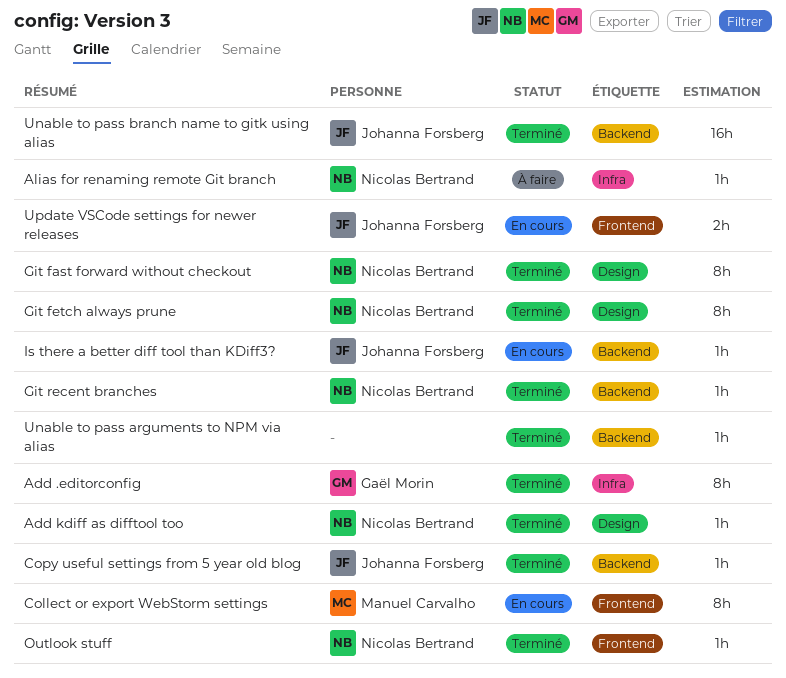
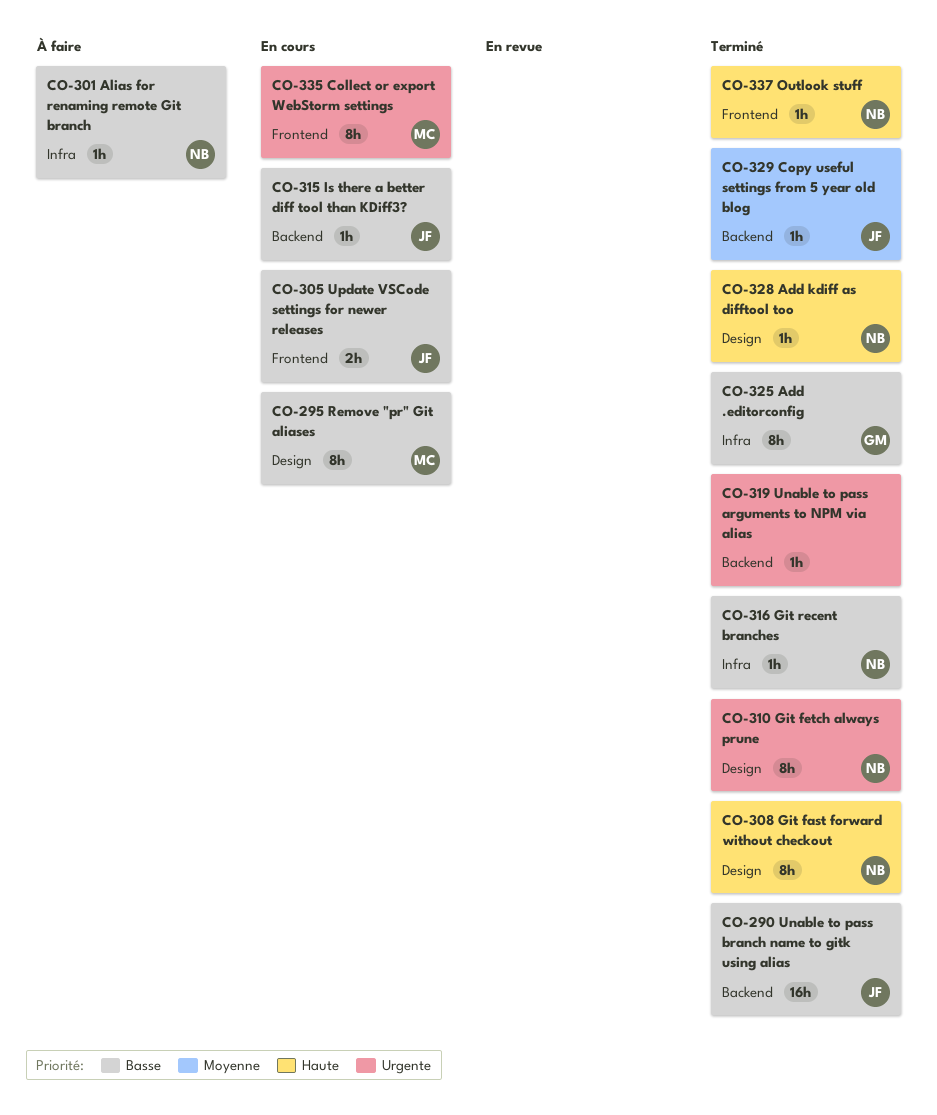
Git recent branches, label: Backend -> Infra
Remove "pr" Git aliases: none -> present

